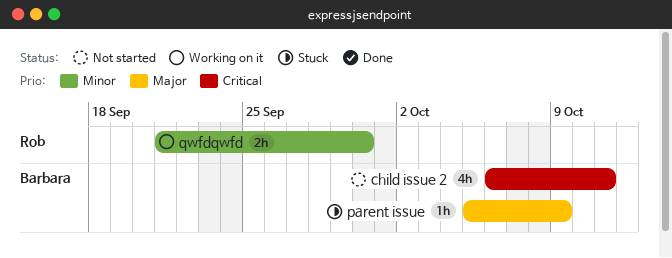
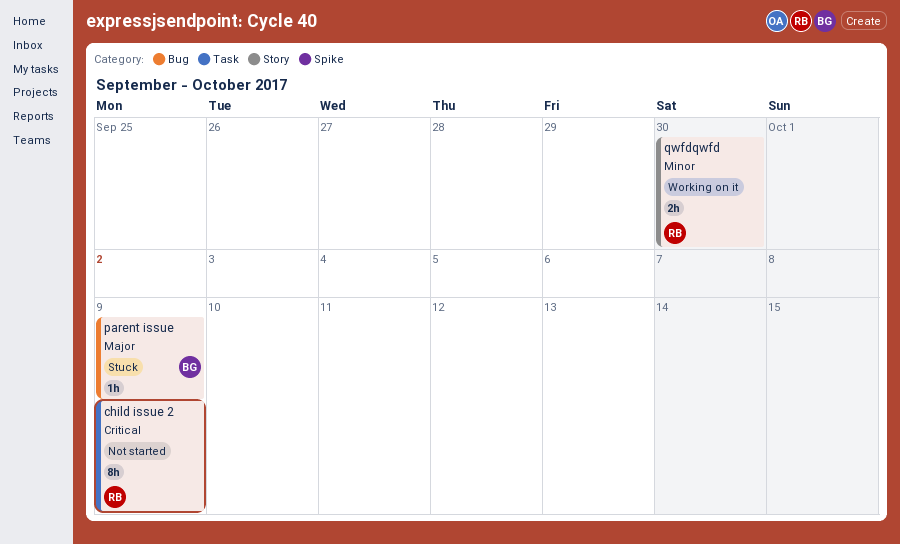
child issue 2, owner: Barbara -> Rob
child issue 2, estimate: 4h -> 8h
child issue 2, due: Oct 11 -> Oct 9

